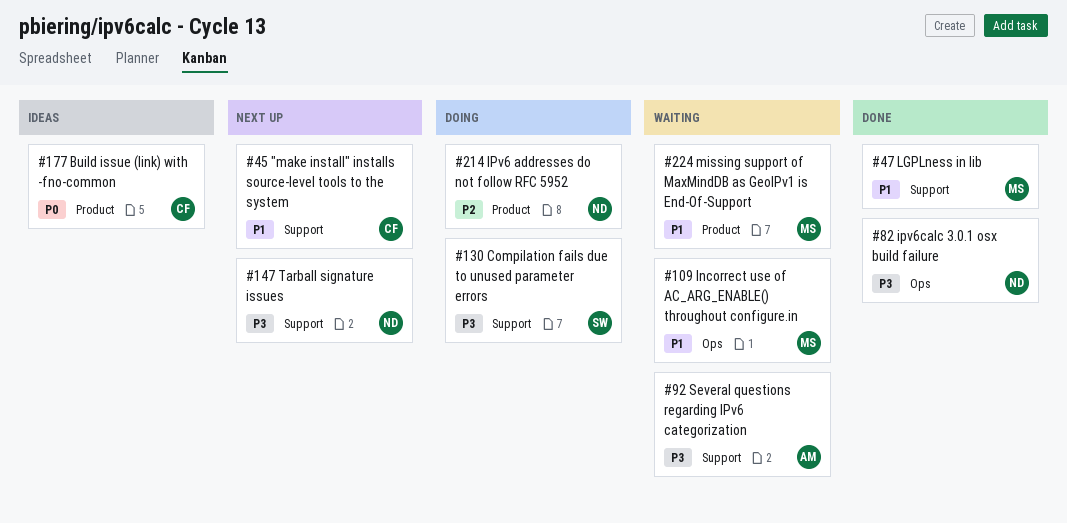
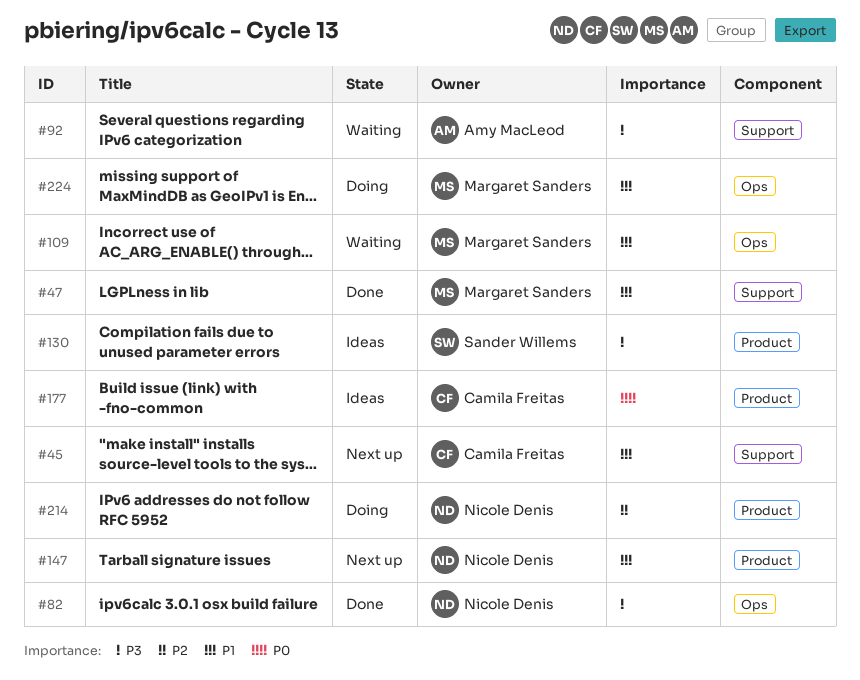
#130, status: Doing -> Ideas
#130, label: Support -> Product
#147, priority: P3 -> P1
#147, label: Support -> Product
#224, status: Waiting -> Doing
#224, label: Product -> Ops

